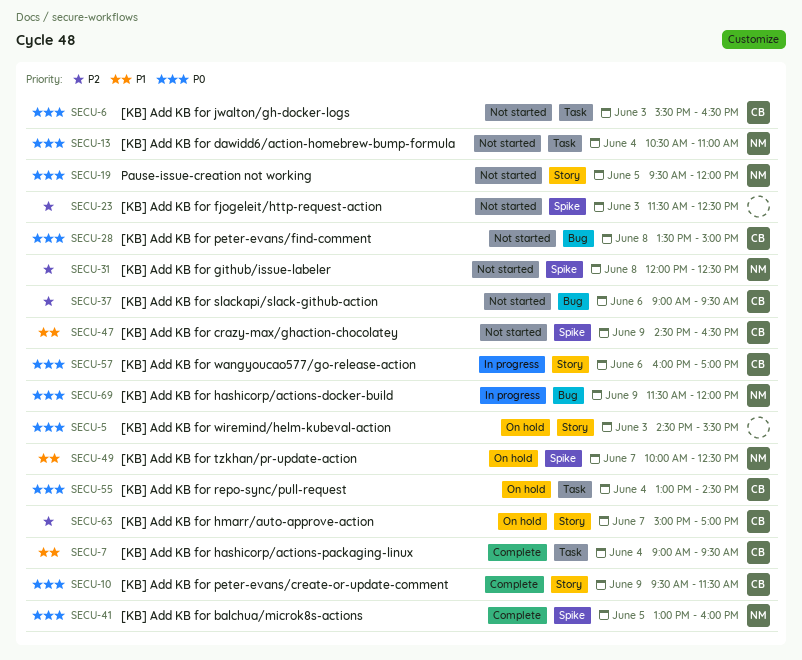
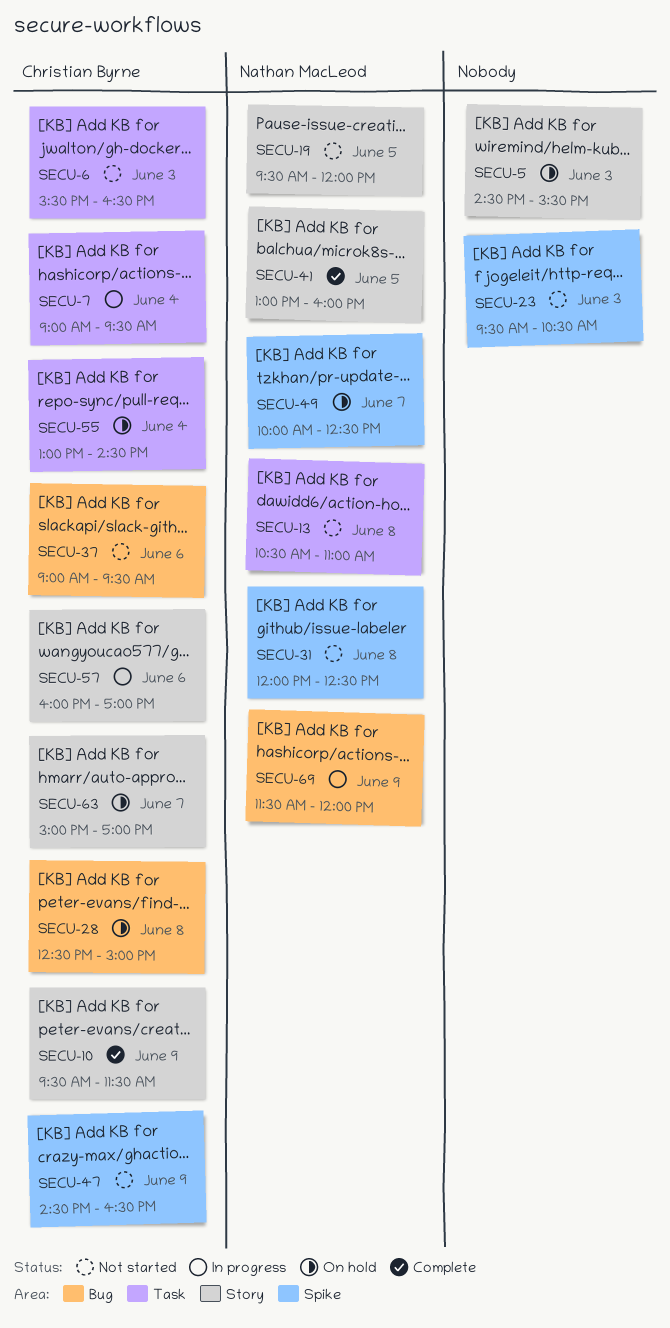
SECU-7, status: Complete -> In progress
SECU-13, day: Jun 4 -> Jun 8
SECU-23, begins: 11:30 -> 09:30
SECU-23, ends: 12:30 -> 10:30
SECU-28, status: Not started -> On hold
SECU-28, begins: 13:30 -> 12:30
SECU-41, label: Spike -> Story

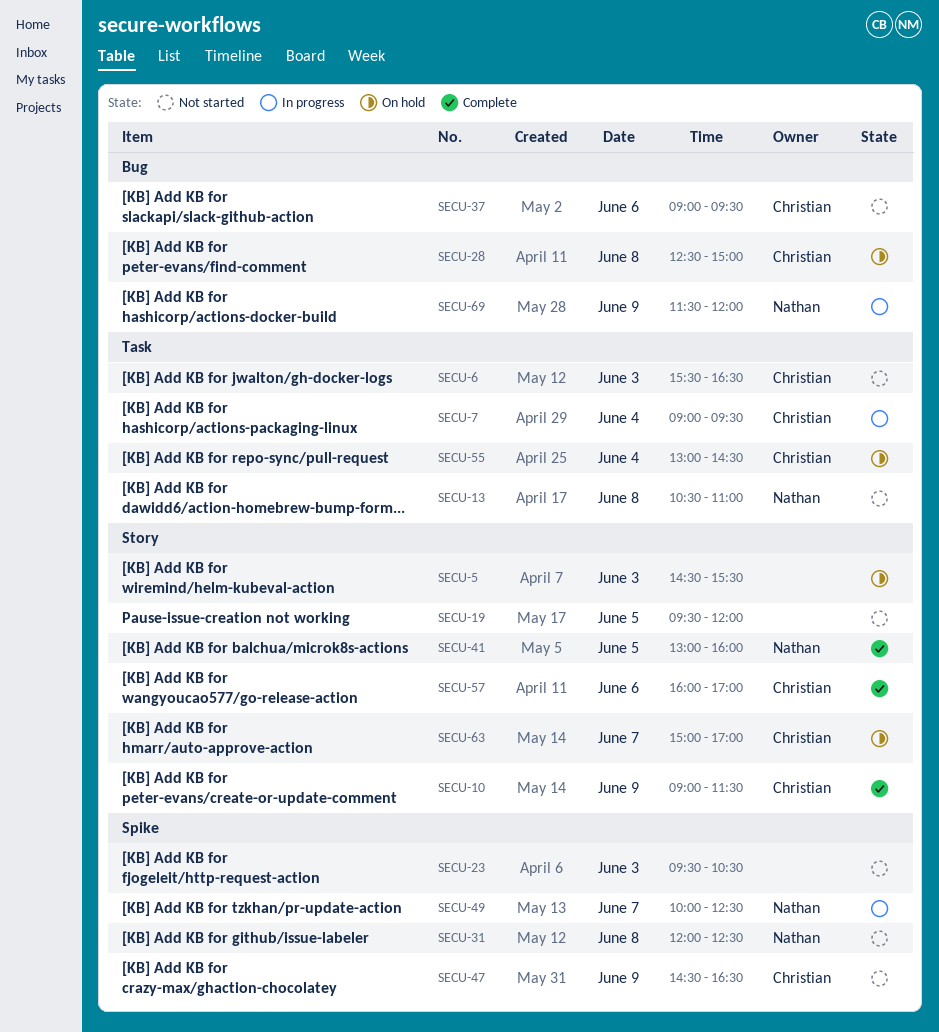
SECU-10, begins: 09:30 -> 09:00
SECU-19, owner: Nathan MacLeod -> none
SECU-49, status: On hold -> In progress
SECU-57, status: In progress -> Complete

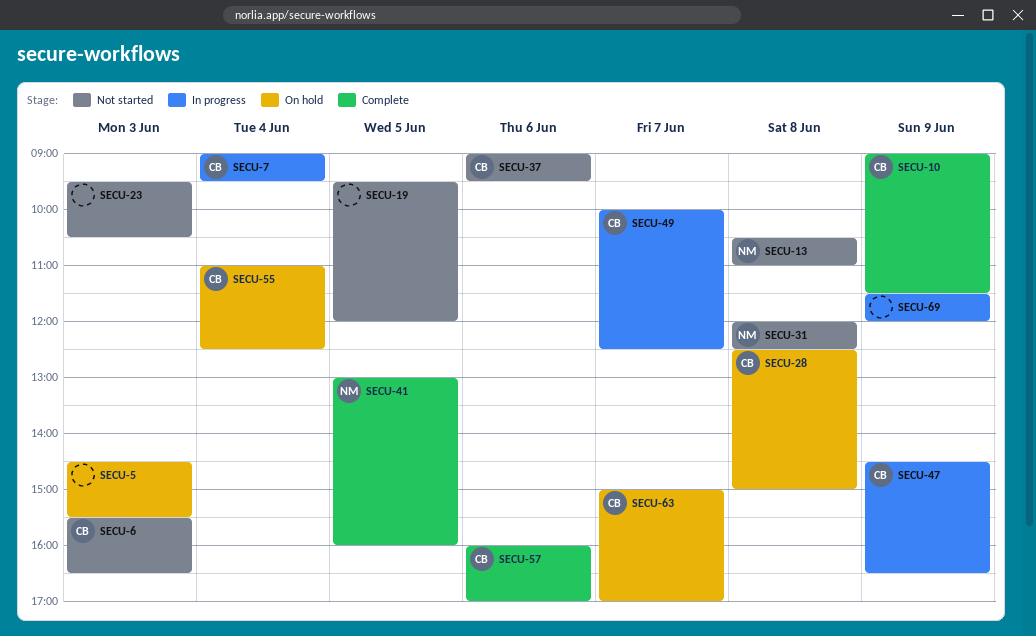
SECU-47, status: Not started -> In progress
SECU-49, owner: Nathan -> Christian
SECU-55, begins: 13:00 -> 11:00
SECU-55, ends: 14:30 -> 12:30
SECU-69, owner: Nathan -> none

